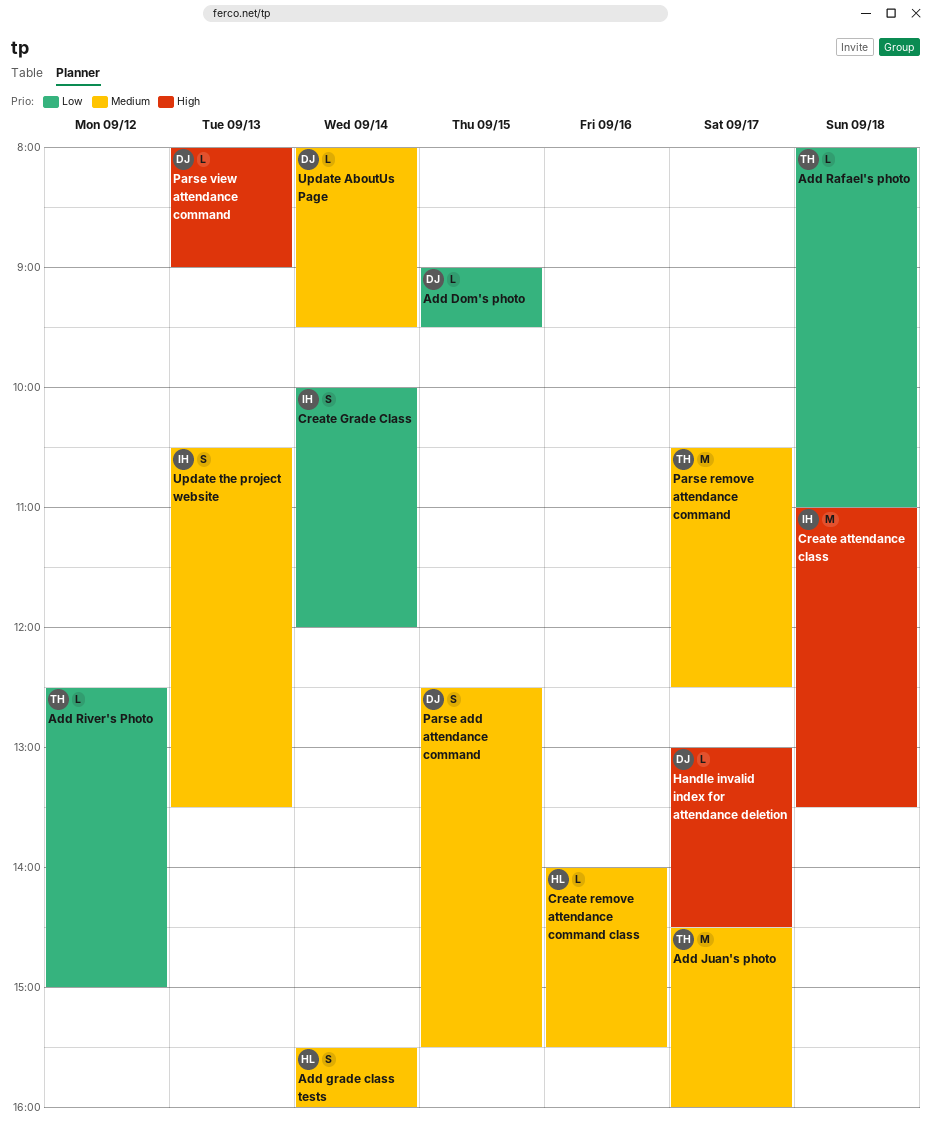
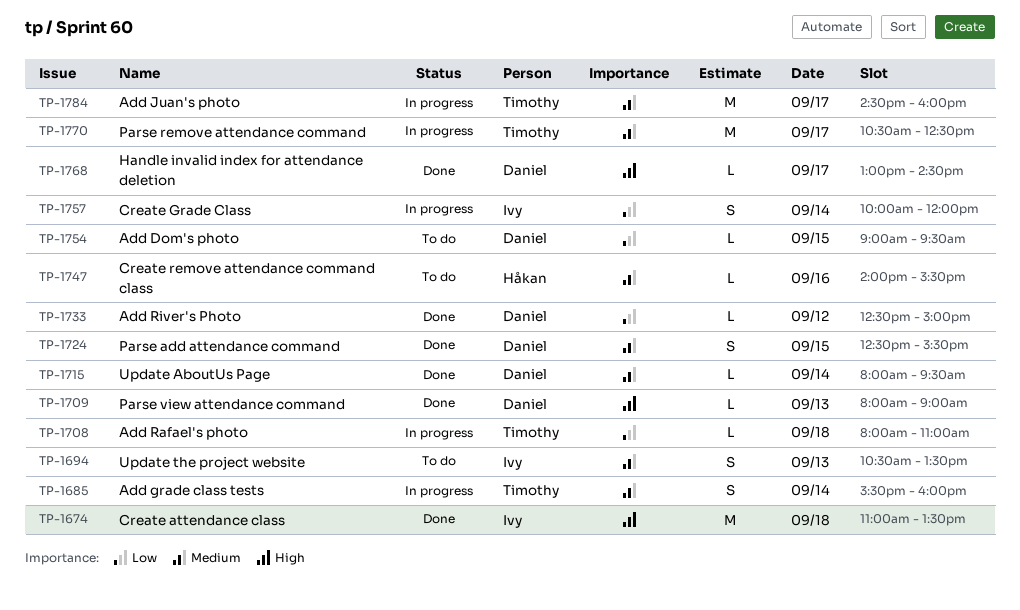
Add grade class tests, owner: Håkan -> Timothy
Add River's Photo, owner: Timothy -> Daniel

